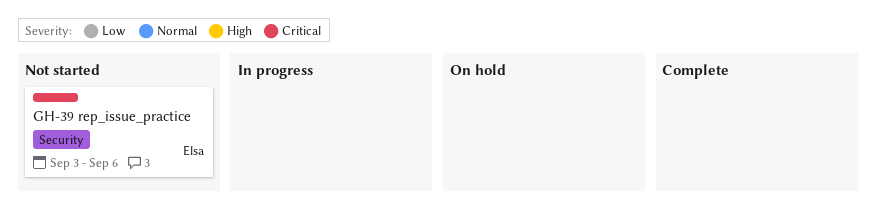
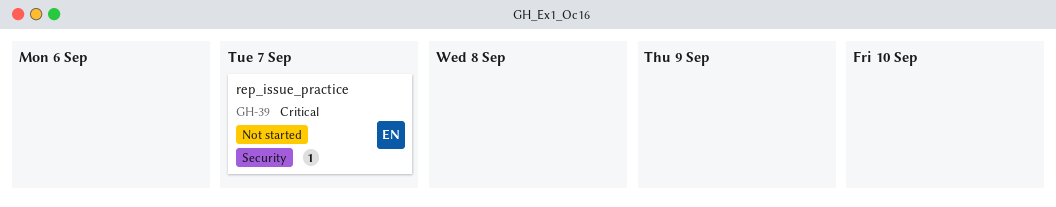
GH-39, due: Sep 6 -> Sep 7

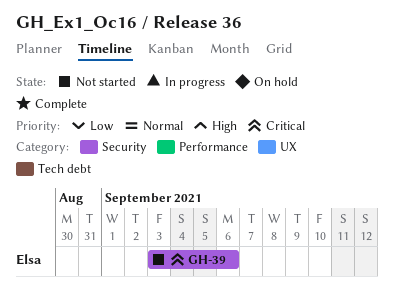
GH-39, due: Sep 7 -> Sep 6

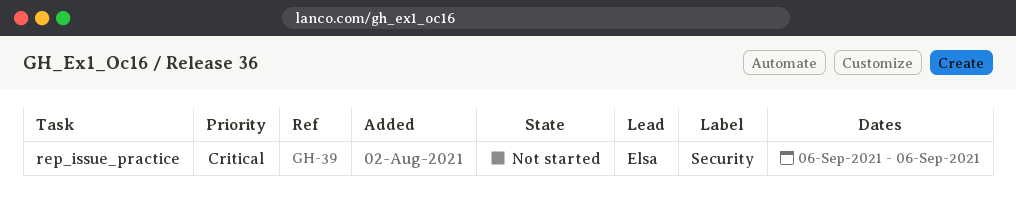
GH-39, start: Sep 3 -> Sep 6

